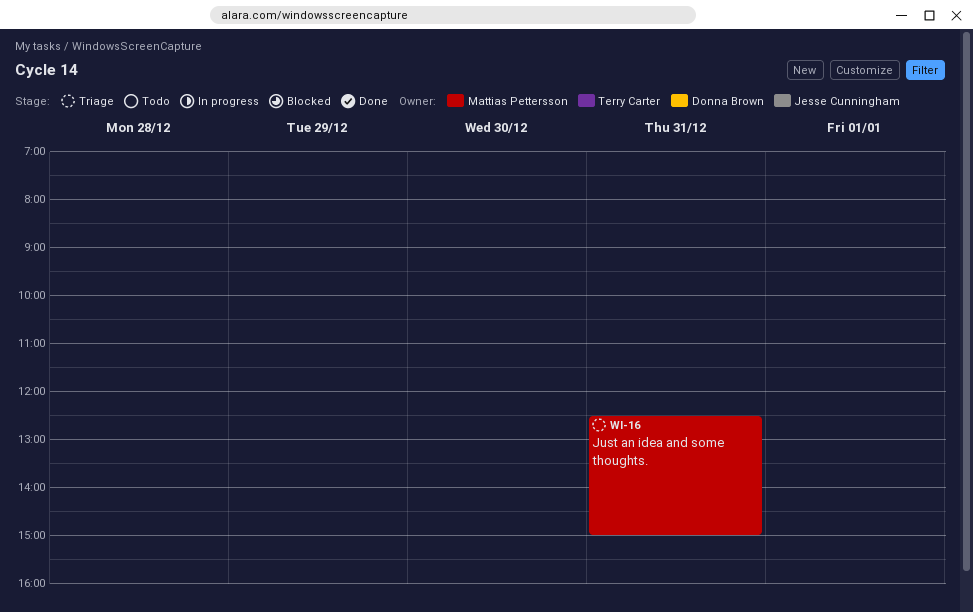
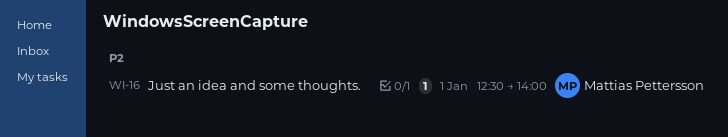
WI-16, day: Dec 31 -> Jan 1
WI-16, ends: 15:00 -> 14:00

